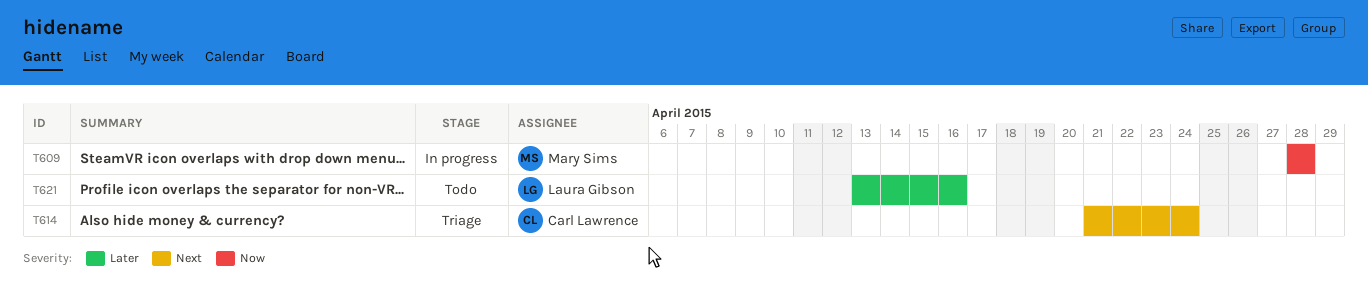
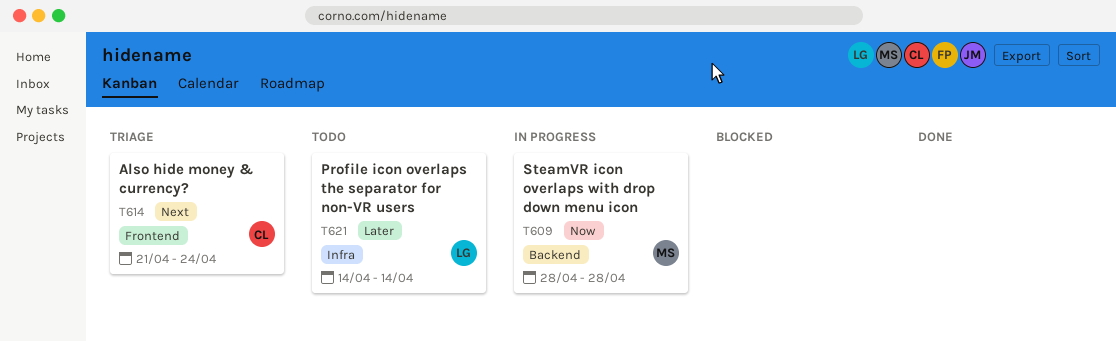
T621, start: Apr 13 -> Apr 14
T621, due: Apr 16 -> Apr 14

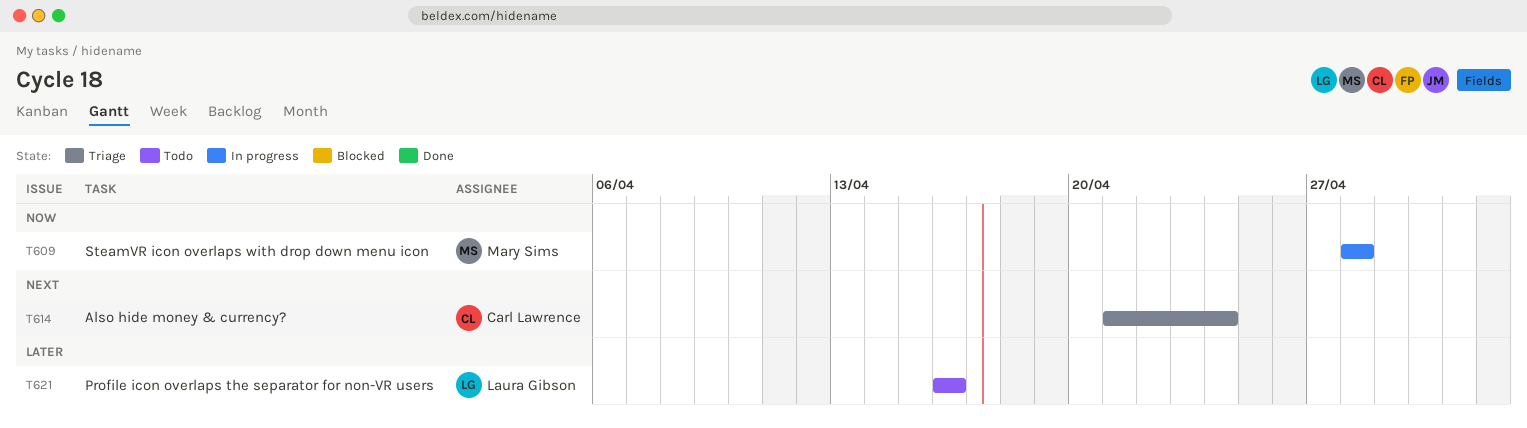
T621, start: Apr 14 -> Apr 16
T621, due: Apr 14 -> Apr 16

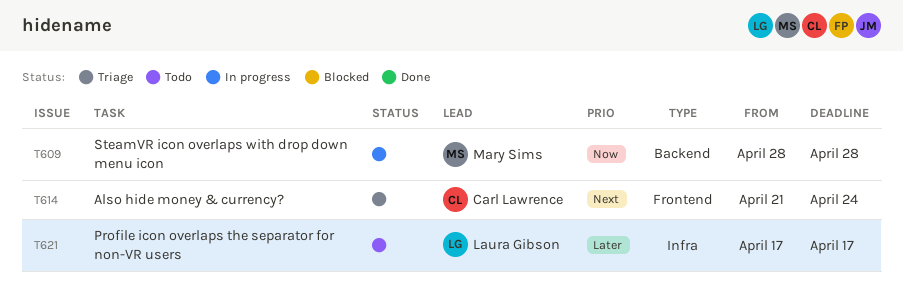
T621, start: Apr 16 -> Apr 17
T621, due: Apr 16 -> Apr 17

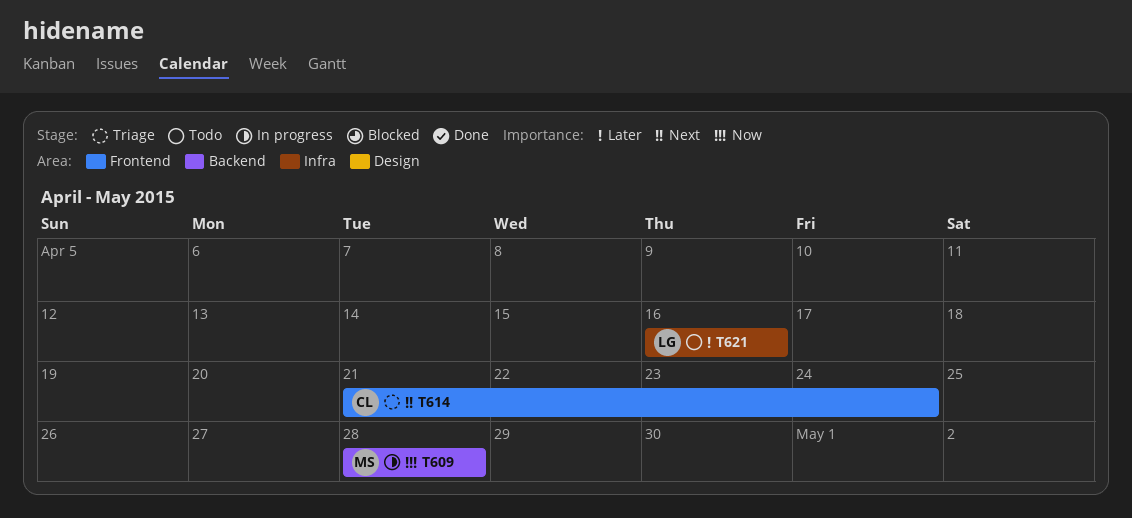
T621, start: Apr 17 -> Apr 16
T621, due: Apr 17 -> Apr 16

